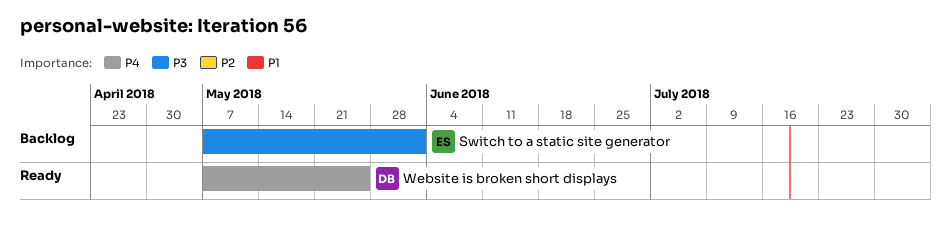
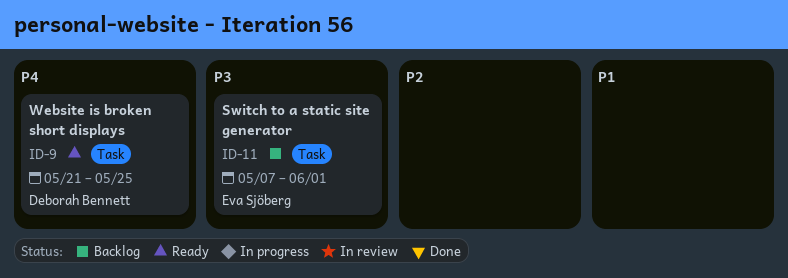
Website is broken short displays, start: May 7 -> May 21

